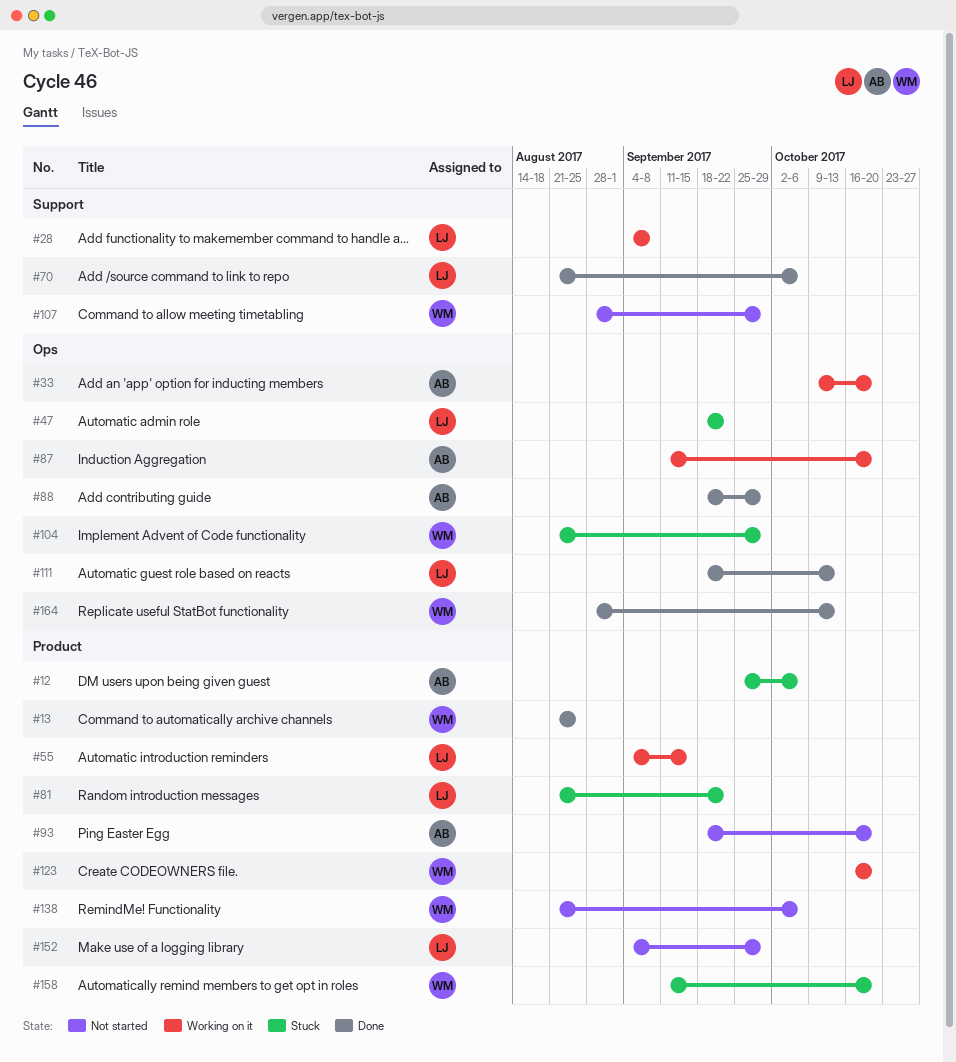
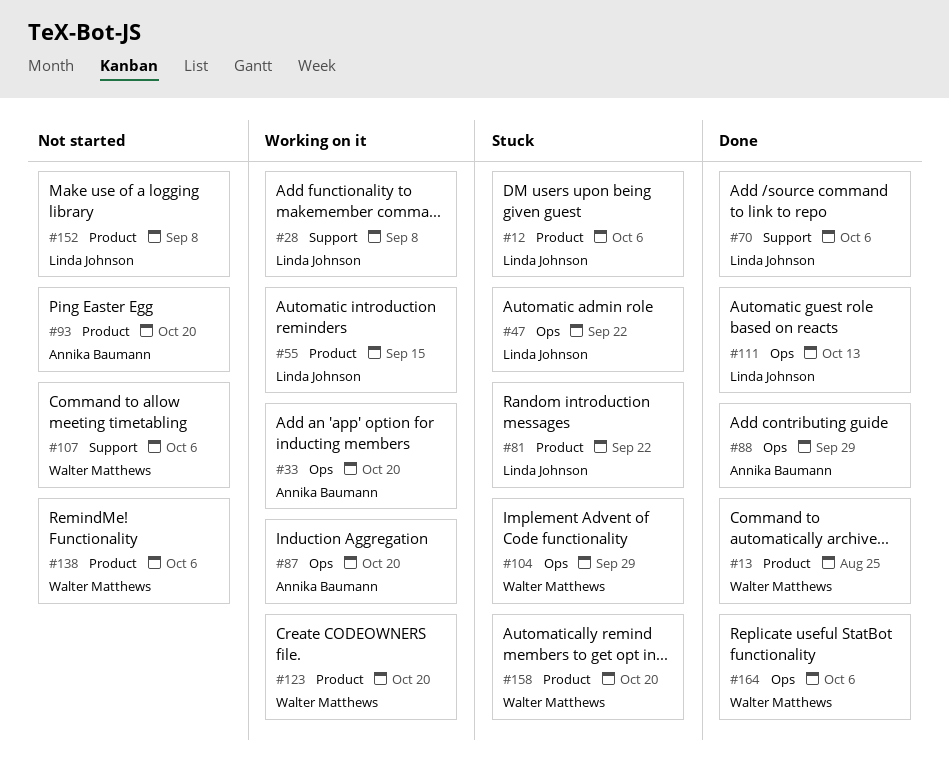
#12, owner: Annika Baumann -> Linda Johnson
#107, due: Sep 29 -> Oct 6
#152, due: Sep 29 -> Sep 8
#164, due: Oct 13 -> Oct 6

